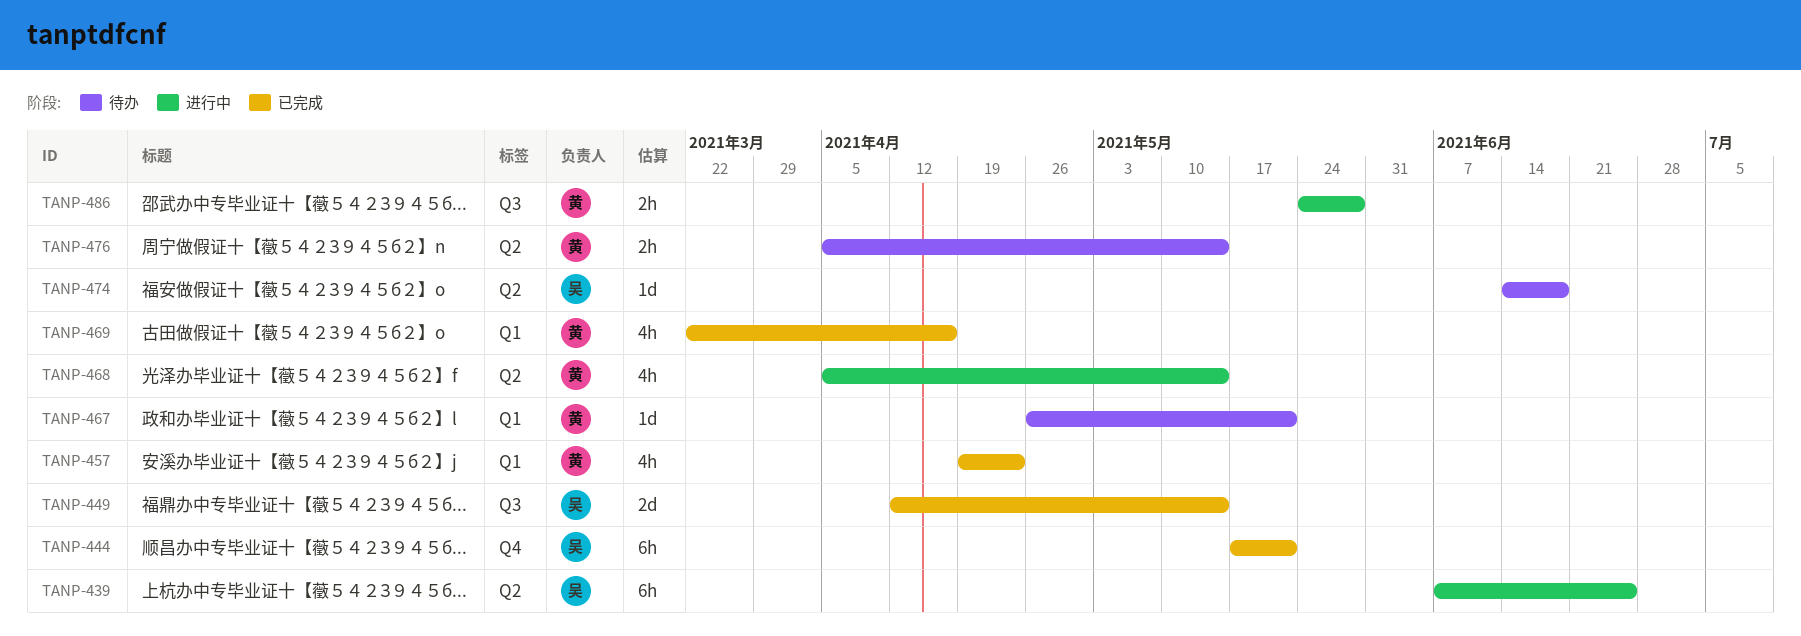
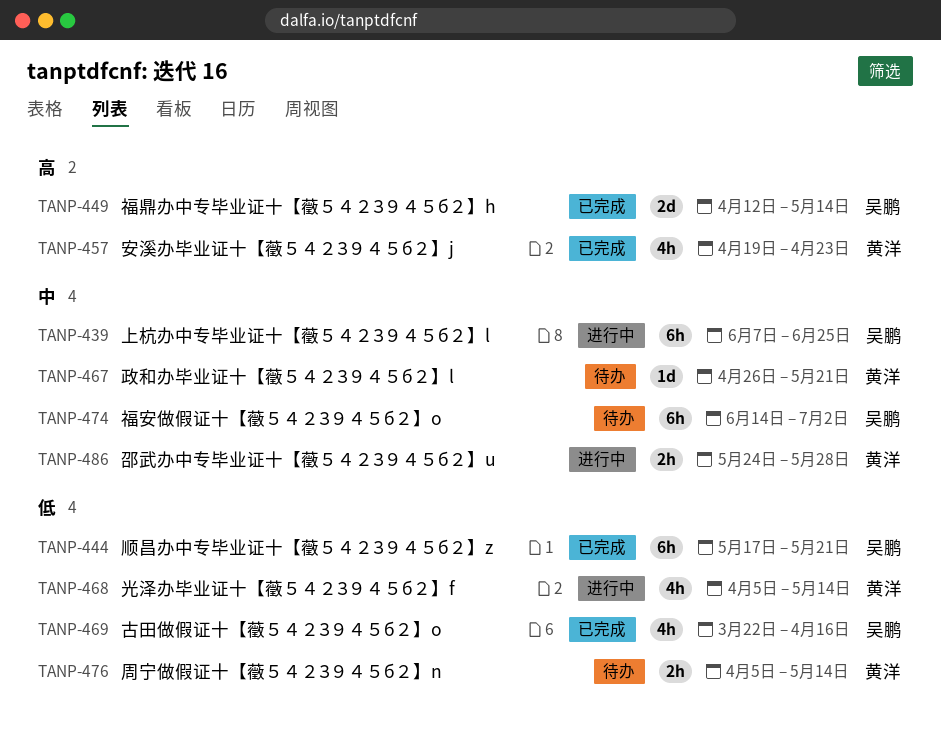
TANP-469, owner: 黄洋 -> 吴鹏
TANP-474, estimate: 1d -> 6h
TANP-474, due: Jun 18 -> Jul 2

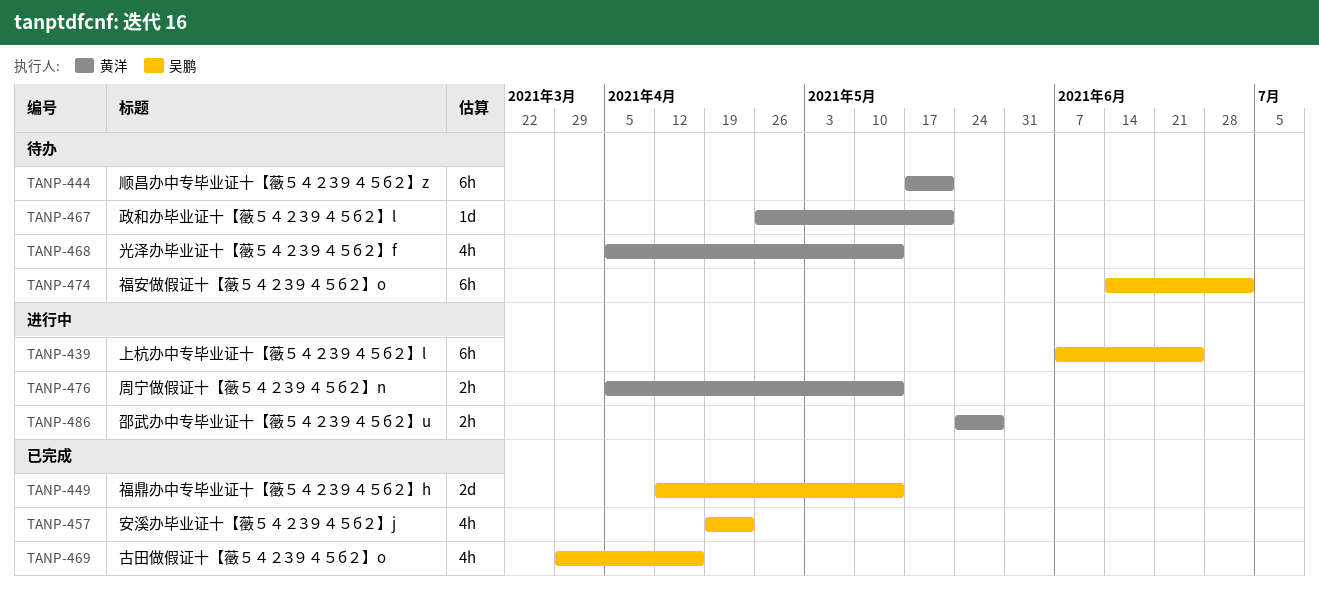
TANP-444, status: 已完成 -> 待办
TANP-444, owner: 吴鹏 -> 黄洋
TANP-457, owner: 黄洋 -> 吴鹏
TANP-468, status: 进行中 -> 待办
TANP-469, start: Mar 22 -> Mar 29
TANP-476, status: 待办 -> 进行中

